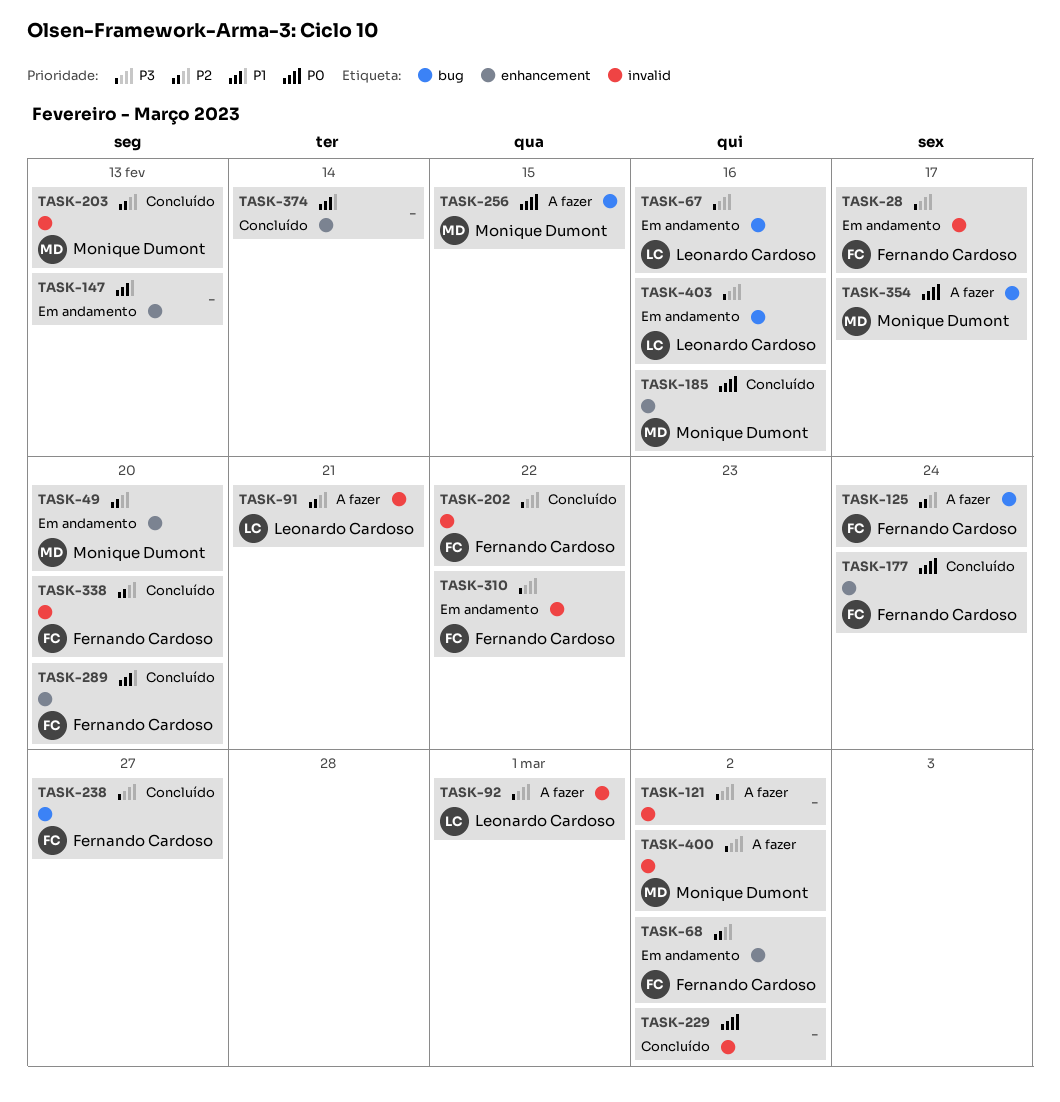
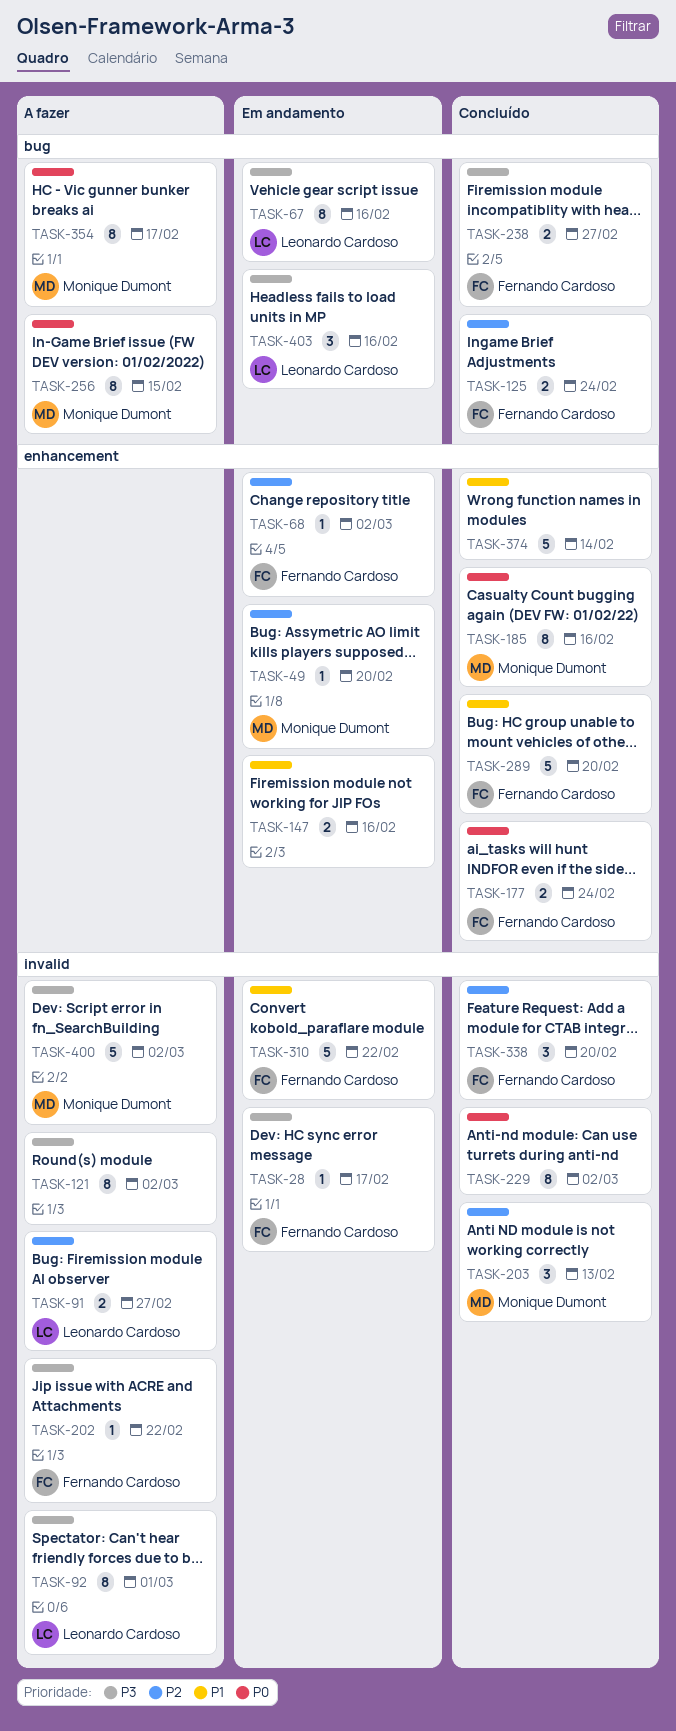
TASK-91, due: Feb 21 -> Feb 27
TASK-125, status: A fazer -> Concluído
TASK-147, due: Feb 13 -> Feb 16
TASK-202, status: Concluído -> A fazer
TASK-310, priority: P3 -> P1

